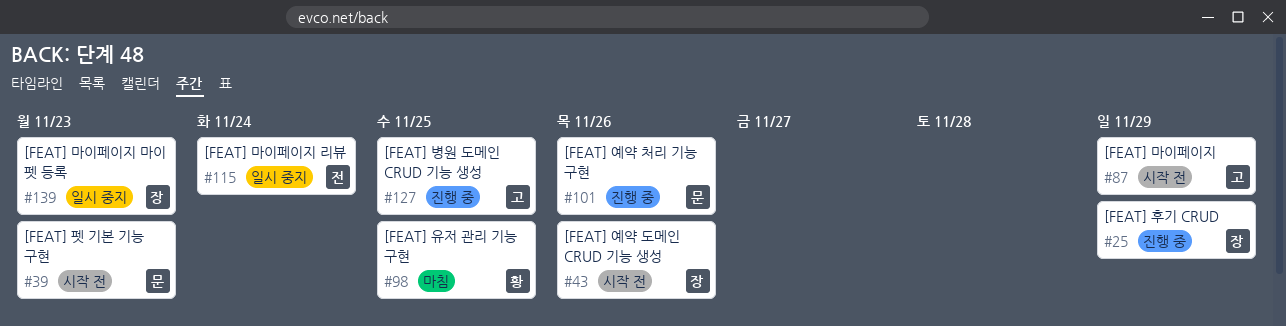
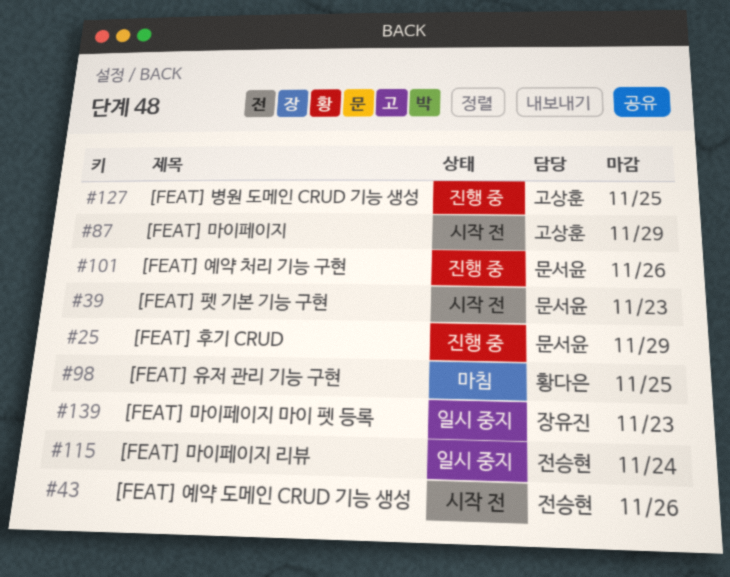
#25, owner: 장유진 -> 문서윤
#43, owner: 장유진 -> 전승현

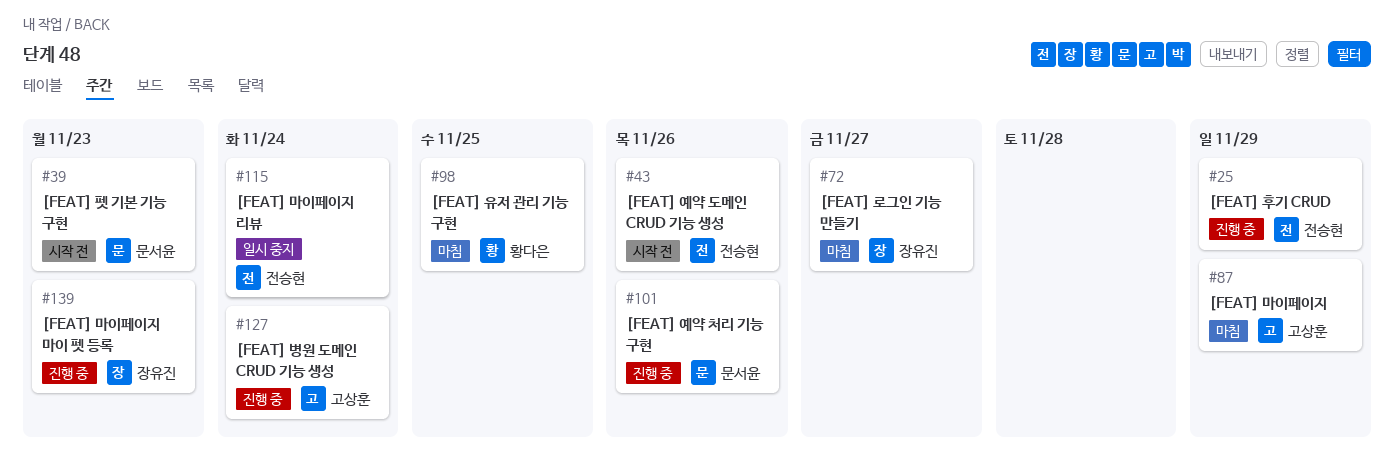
#25, owner: 문서윤 -> 전승현
#72: none -> present
#87, status: 시작 전 -> 마침
#127, due: Nov 25 -> Nov 24
#139, status: 일시 중지 -> 진행 중

